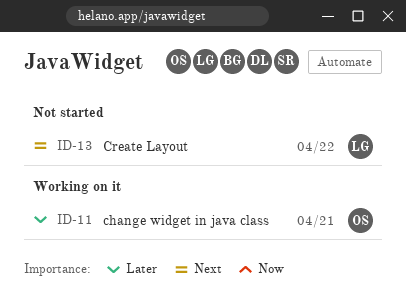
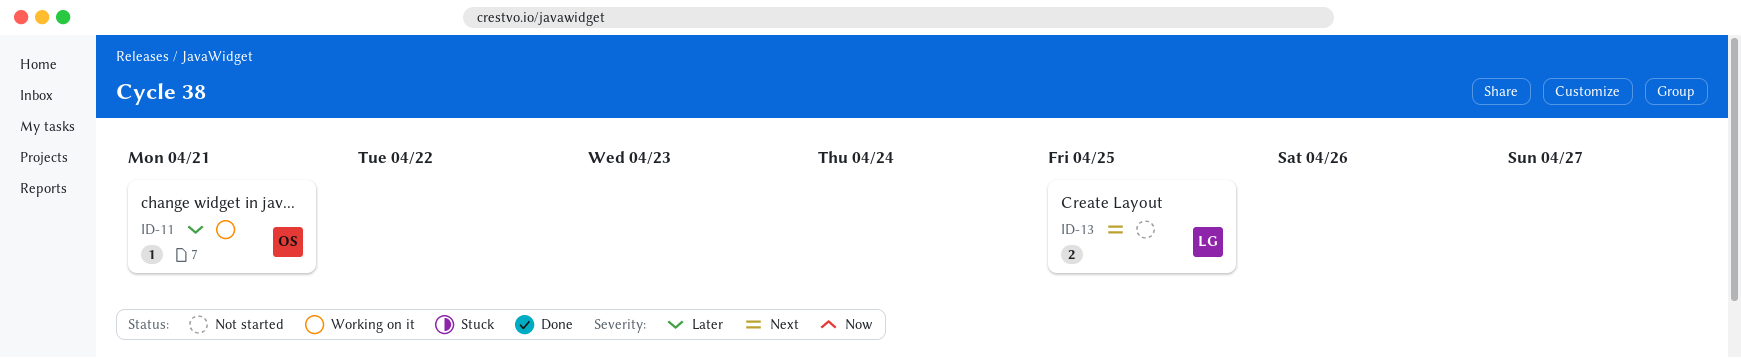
ID-13, due: Apr 22 -> Apr 25

